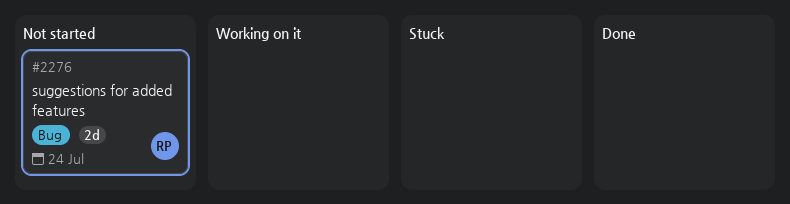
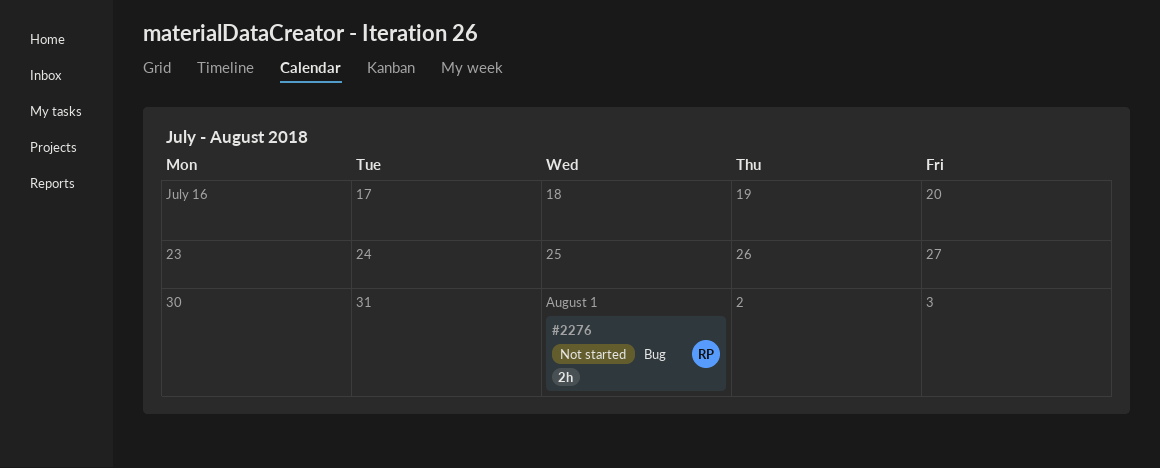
#2276, estimate: 2d -> 2h
#2276, due: Jul 24 -> Aug 1

